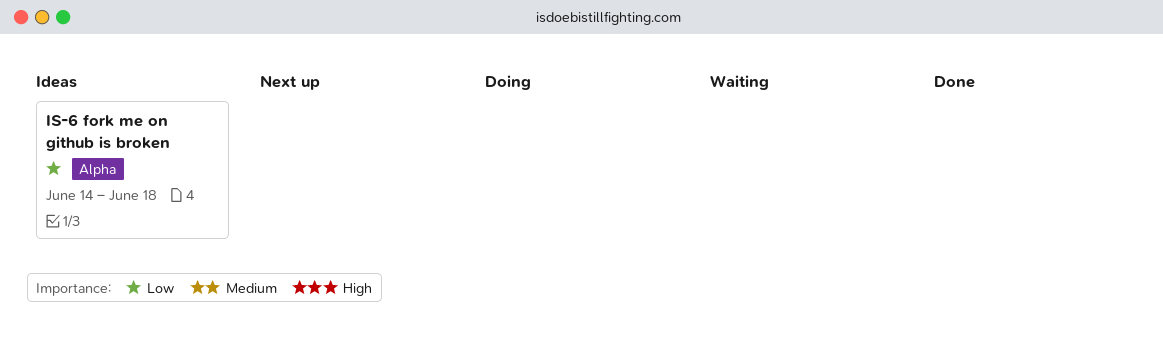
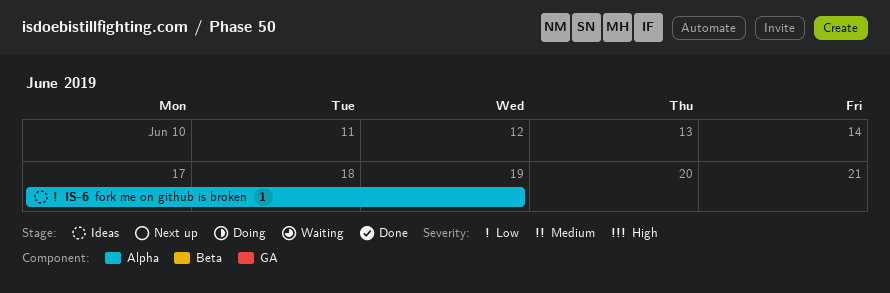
IS-6, start: Jun 14 -> Jun 17
IS-6, due: Jun 18 -> Jun 19

